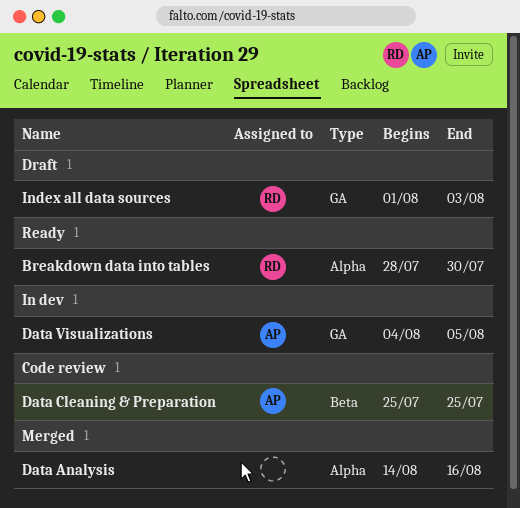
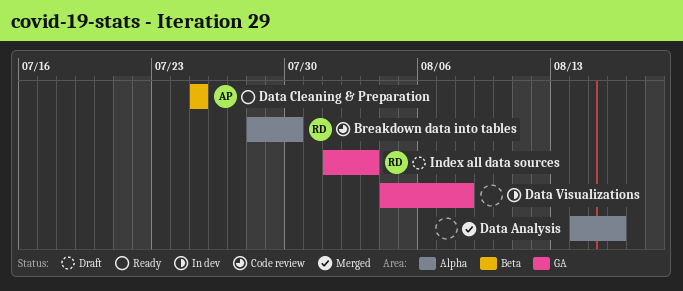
Breakdown data into tables, status: Ready -> Code review
Data Cleaning & Preparation, status: Code review -> Ready
Data Visualizations, owner: AP -> none
Data Visualizations, due: Aug 5 -> Aug 8

